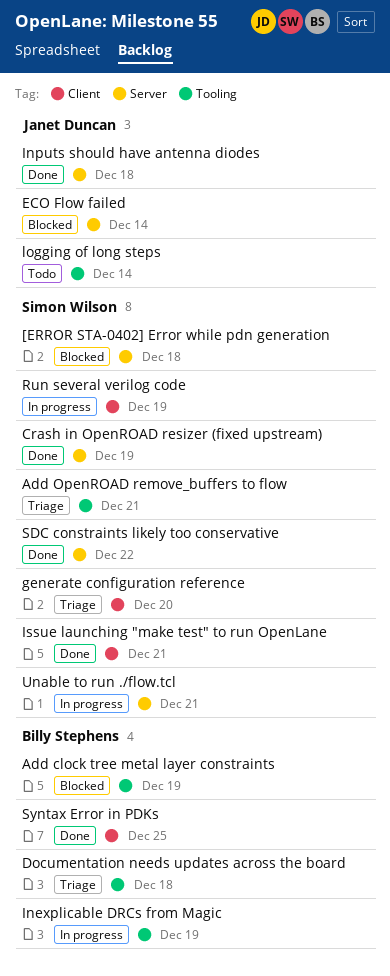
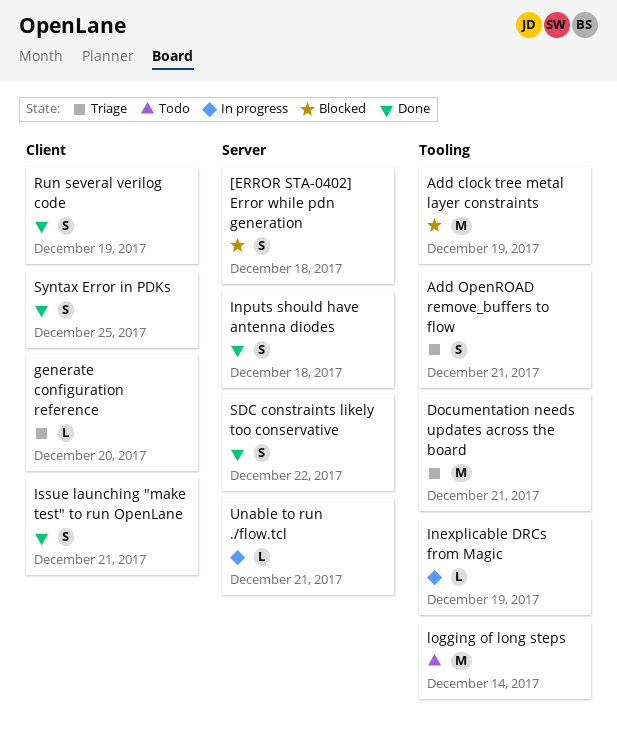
Crash in OpenROAD resizer (fixed upstream): present -> none
Documentation needs updates across the board, due: Dec 18 -> Dec 21
ECO Flow failed: present -> none
Run several verilog code, status: In progress -> Done

